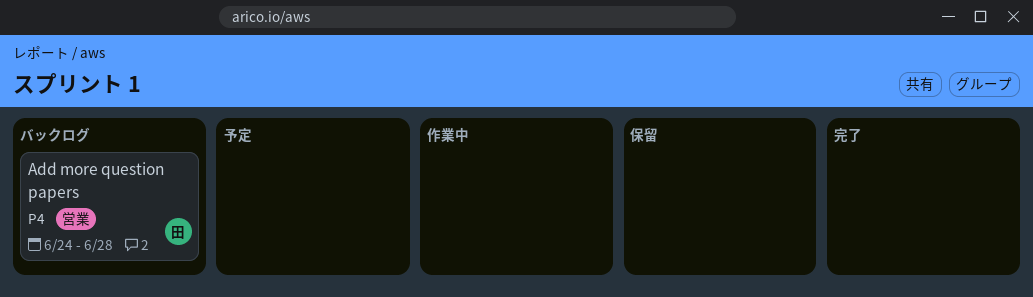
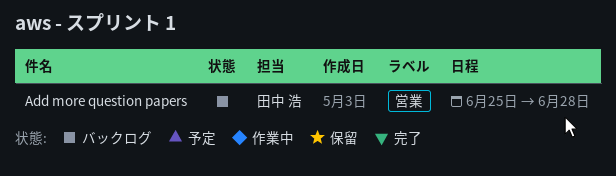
Add more question papers, start: Jun 24 -> Jun 25

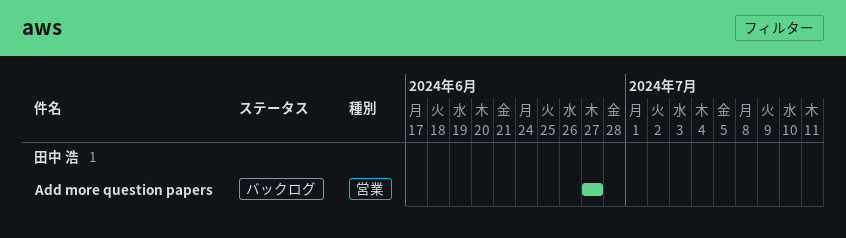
Add more question papers, start: Jun 25 -> Jun 27
Add more question papers, due: Jun 28 -> Jun 27

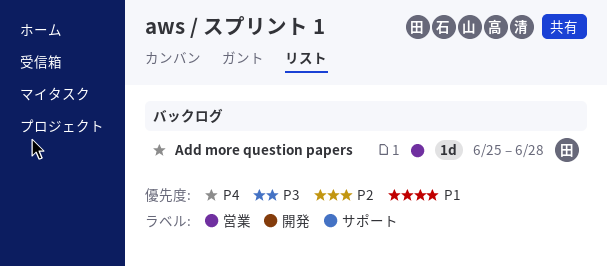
Add more question papers, start: Jun 27 -> Jun 25
Add more question papers, due: Jun 27 -> Jun 28

